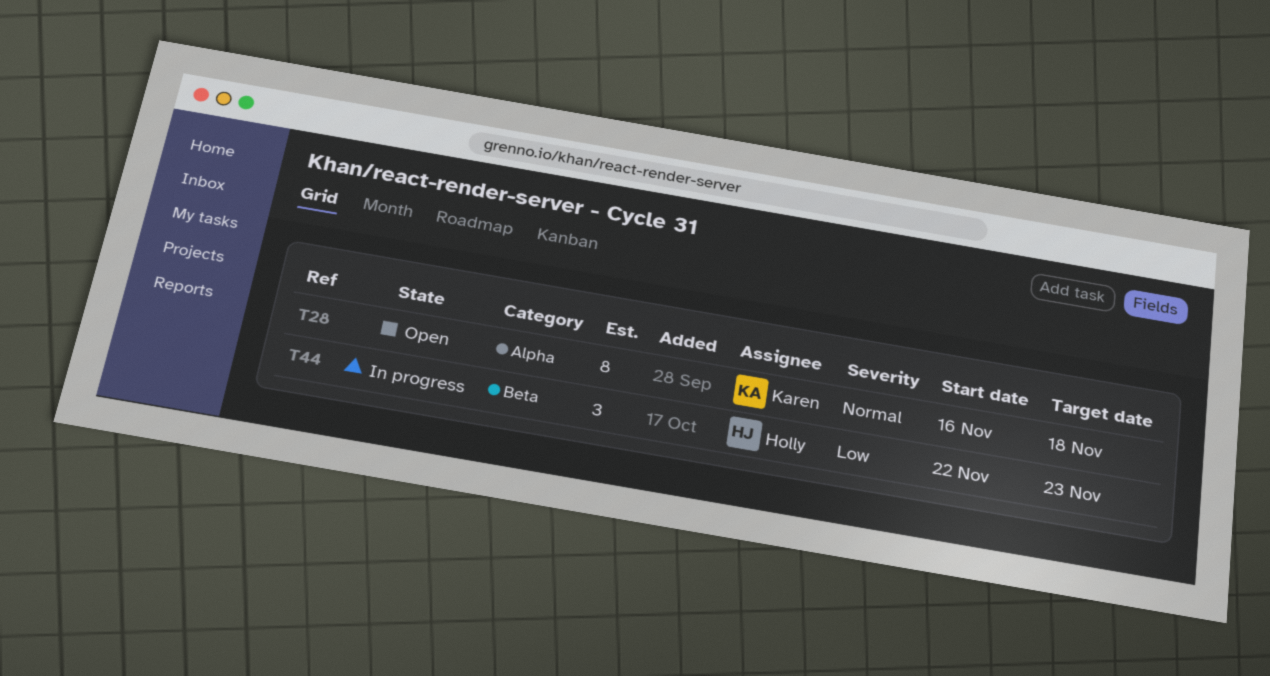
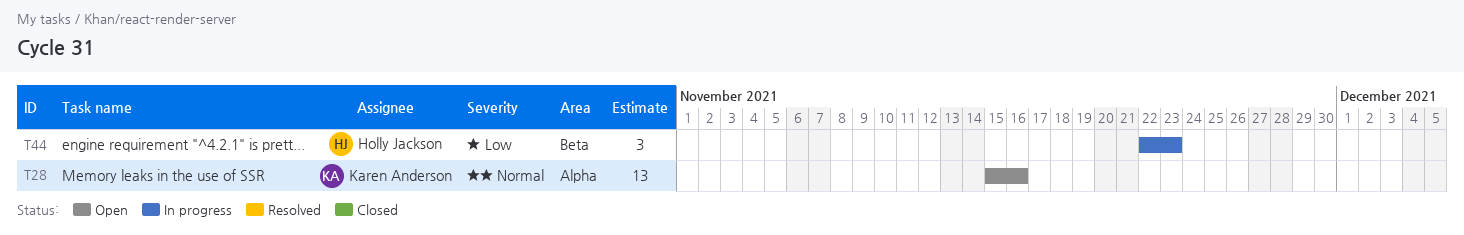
T28, estimate: 8 -> 13
T28, start: Nov 16 -> Nov 15
T28, due: Nov 18 -> Nov 16

